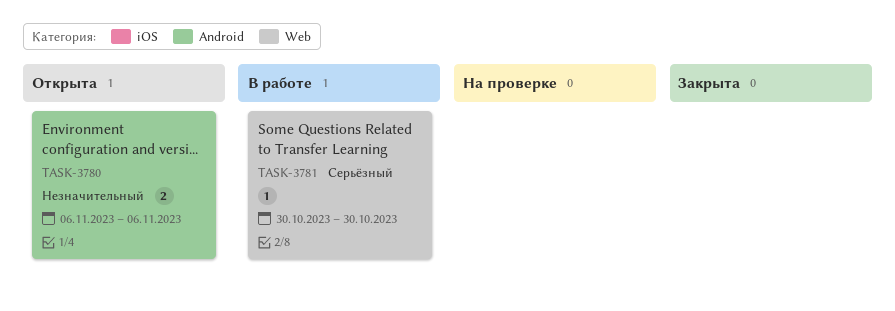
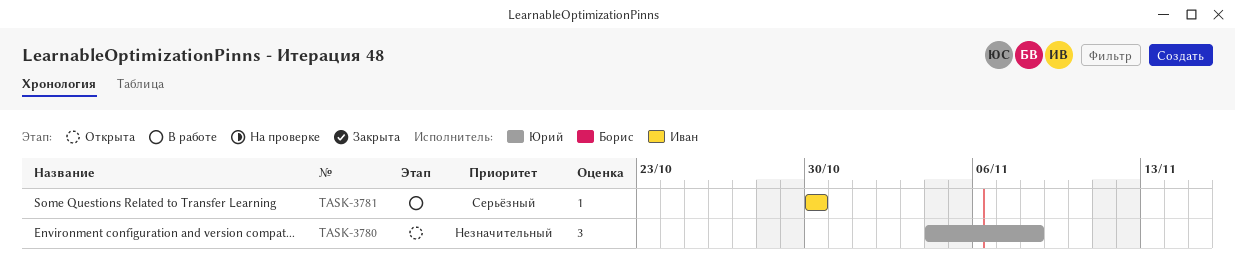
TASK-3780, estimate: 2 -> 3
TASK-3780, start: Nov 6 -> Nov 4
TASK-3780, due: Nov 6 -> Nov 8

